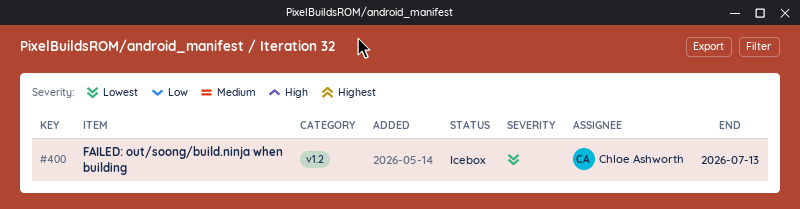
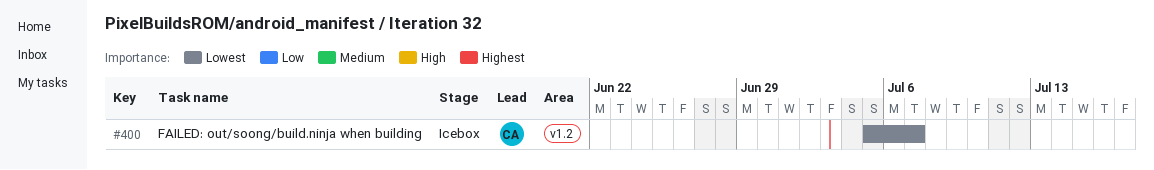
#400, due: Jul 13 -> Jul 7

